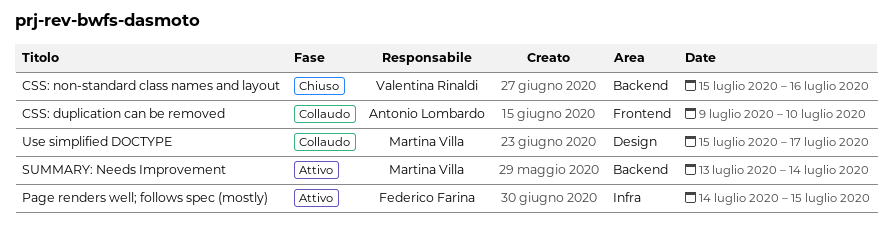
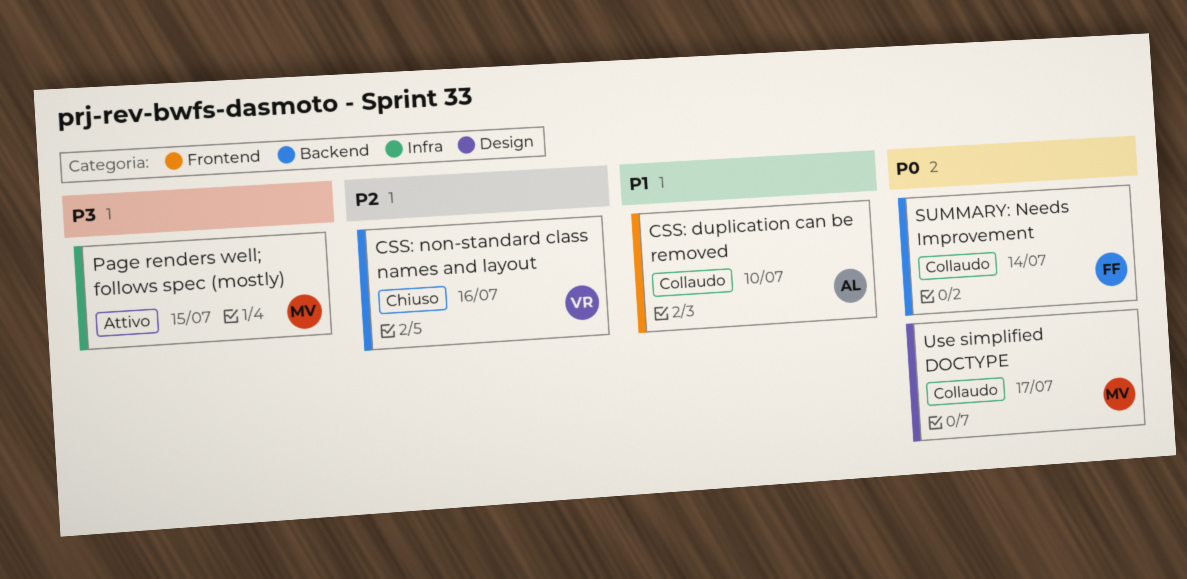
Page renders well; follows spec (mostly), owner: Federico Farina -> Martina Villa
SUMMARY: Needs Improvement, status: Attivo -> Collaudo
SUMMARY: Needs Improvement, owner: Martina Villa -> Federico Farina

